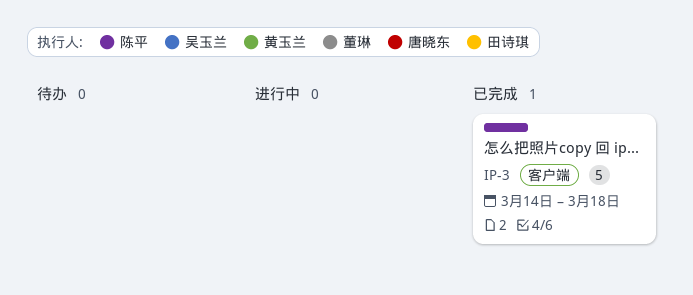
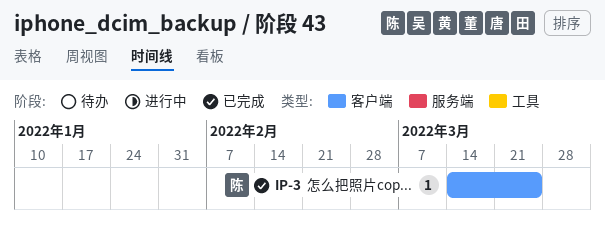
IP-3, estimate: 5 -> 1
IP-3, due: Mar 18 -> Mar 25

